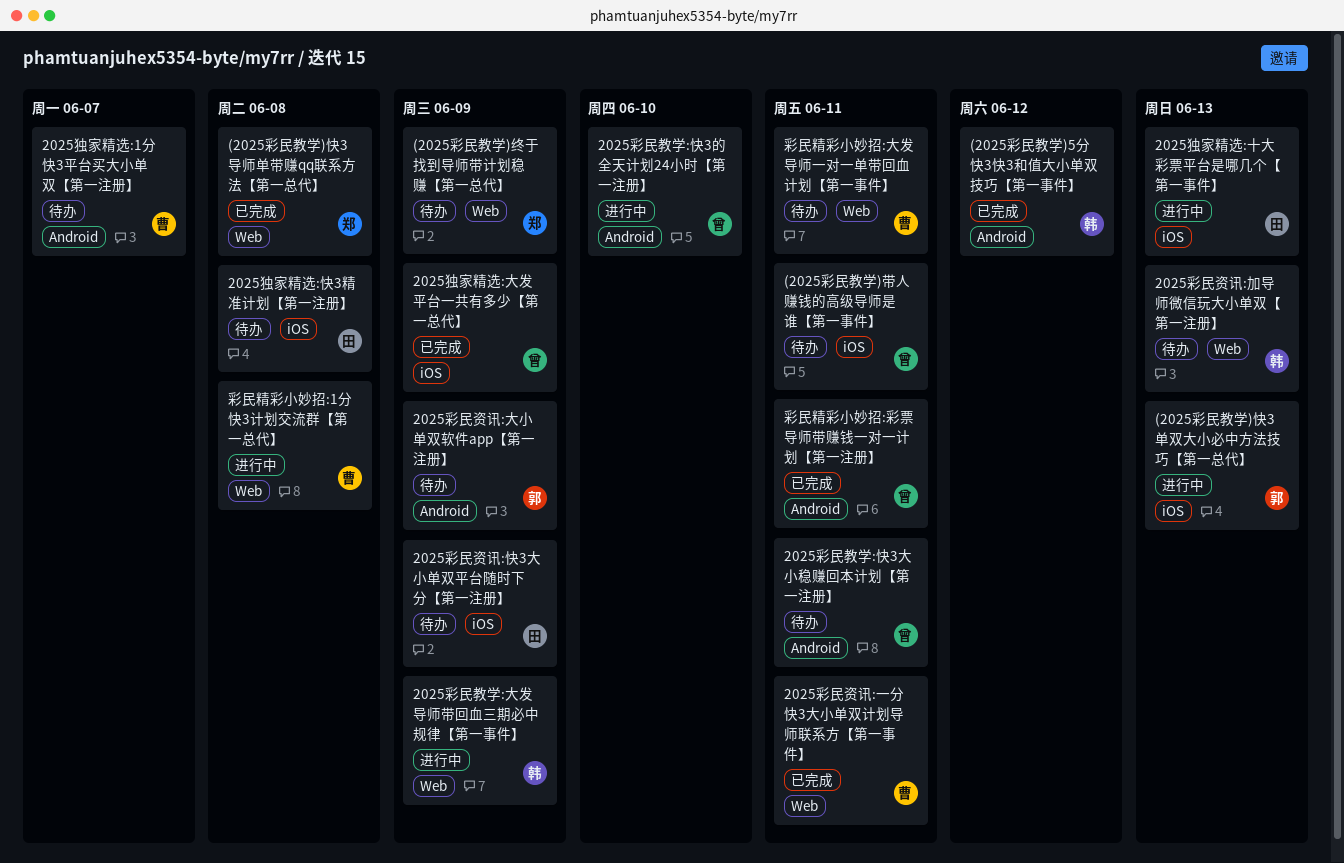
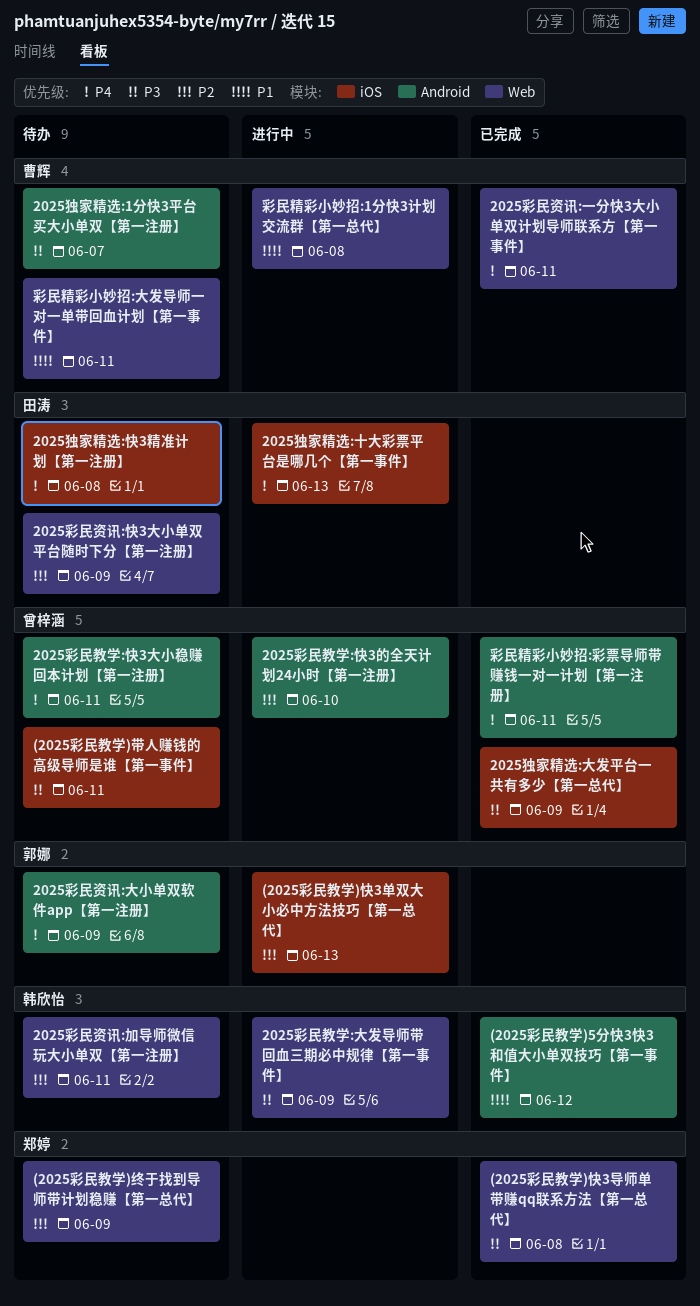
2025彩民资讯:加导师微信玩大小单双【第一注册】, due: Jun 13 -> Jun 11
2025彩民资讯:快3大小单双平台随时下分【第一注册】, label: iOS -> Web

